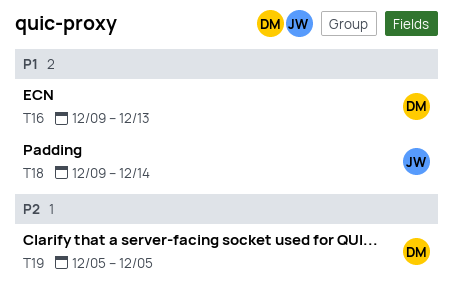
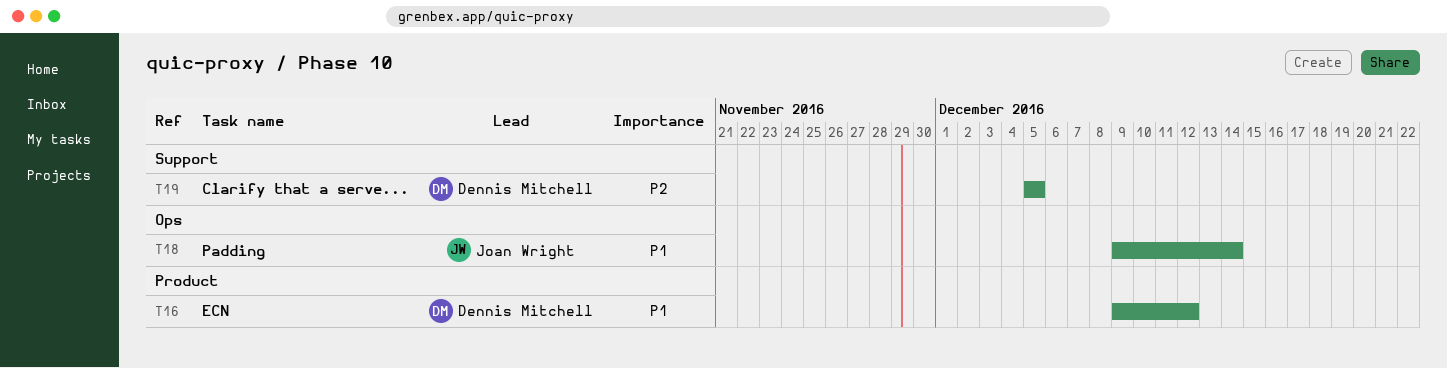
T16, due: Dec 13 -> Dec 12

